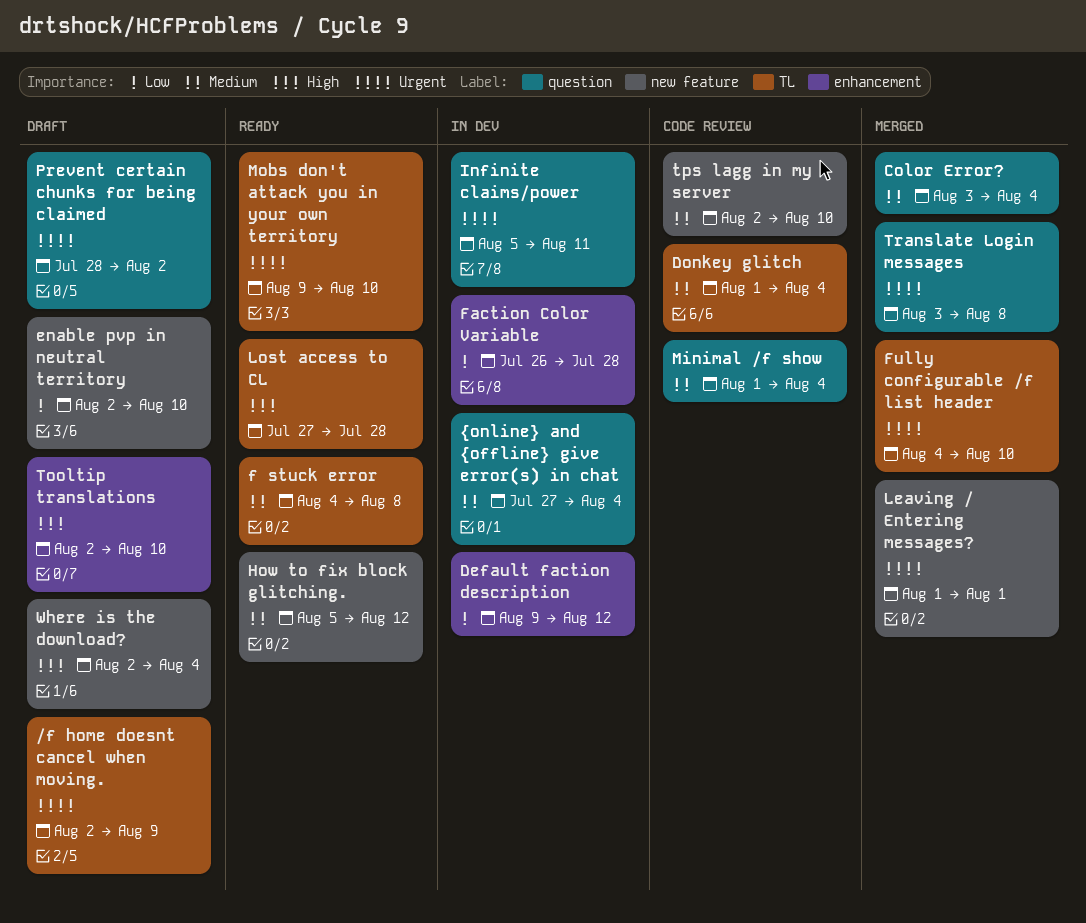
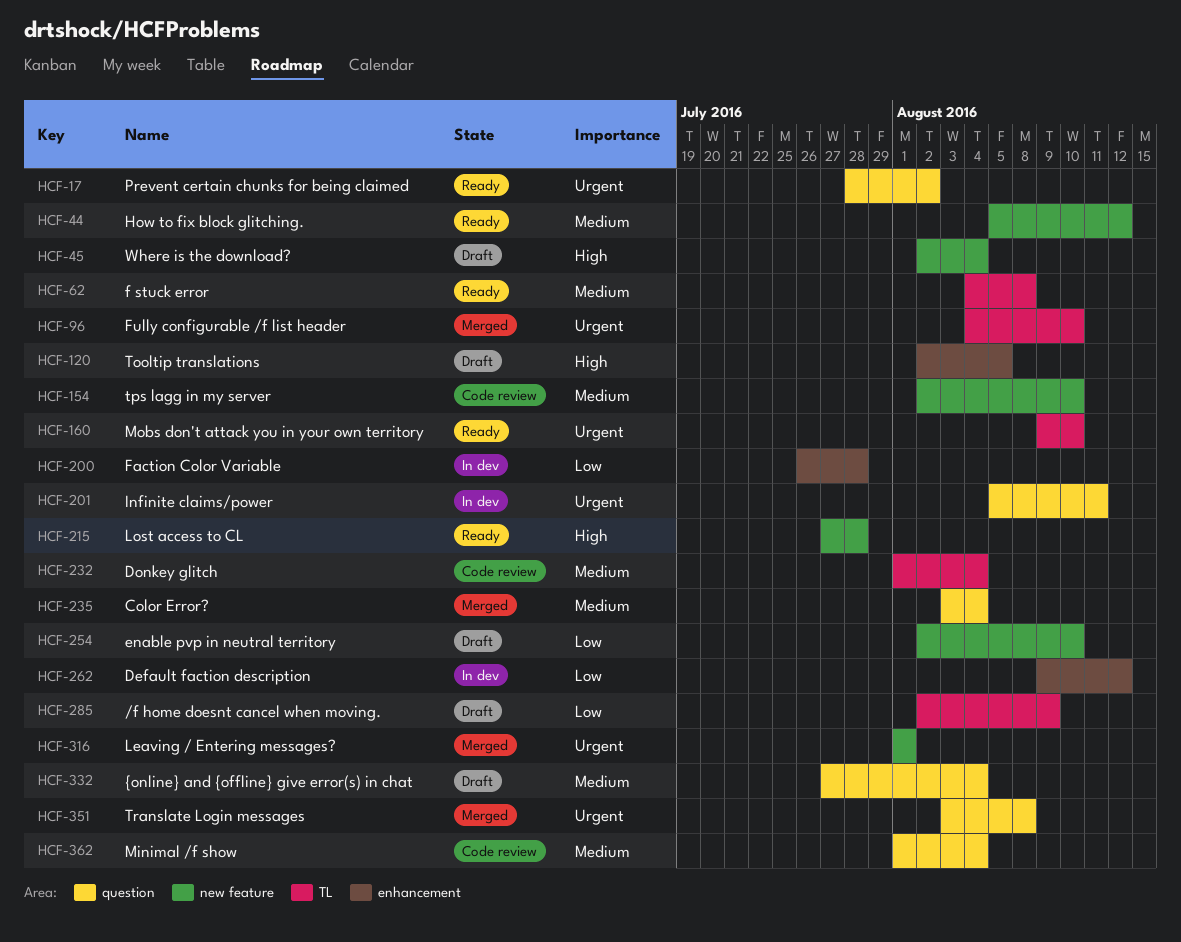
/f home doesnt cancel when moving., priority: Urgent -> Low
Lost access to CL, label: TL -> new feature
Prevent certain chunks for being claimed, status: Draft -> Ready
Tooltip translations, due: Aug 10 -> Aug 5
{online} and {offline} give error(s) in chat, status: In dev -> Draft

